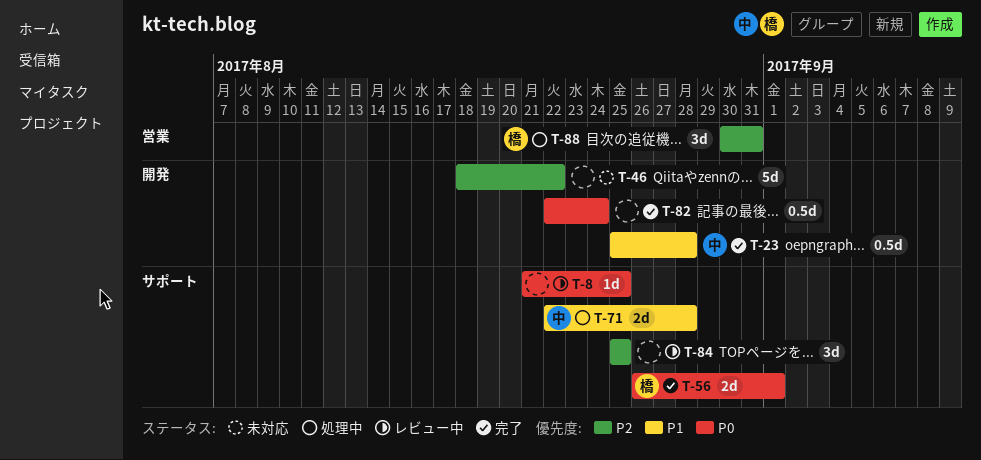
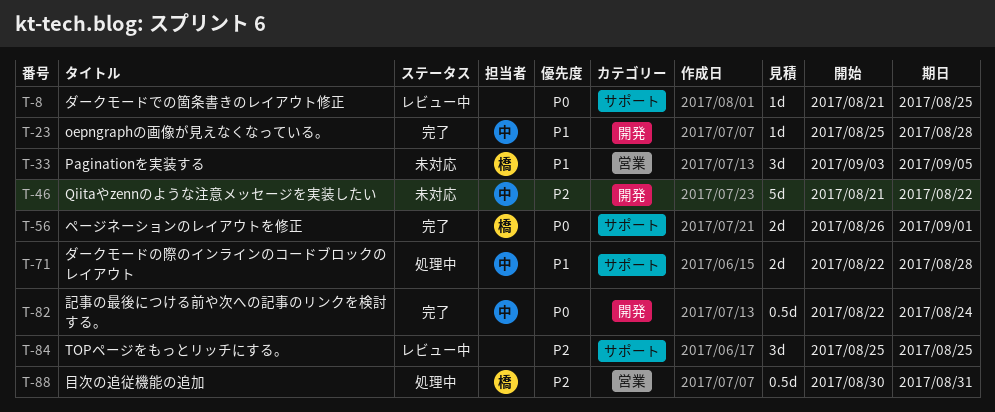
T-23, estimate: 0.5d -> 1d
T-33: none -> present
T-46, owner: none -> 中
T-46, start: Aug 18 -> Aug 21
T-82, owner: none -> 中
T-88, estimate: 3d -> 0.5d

